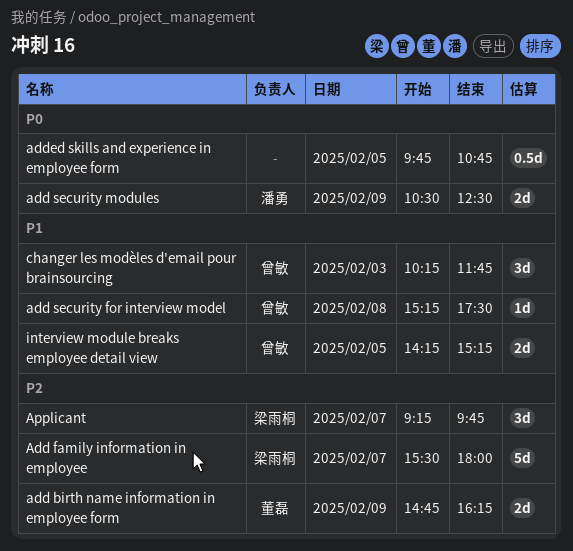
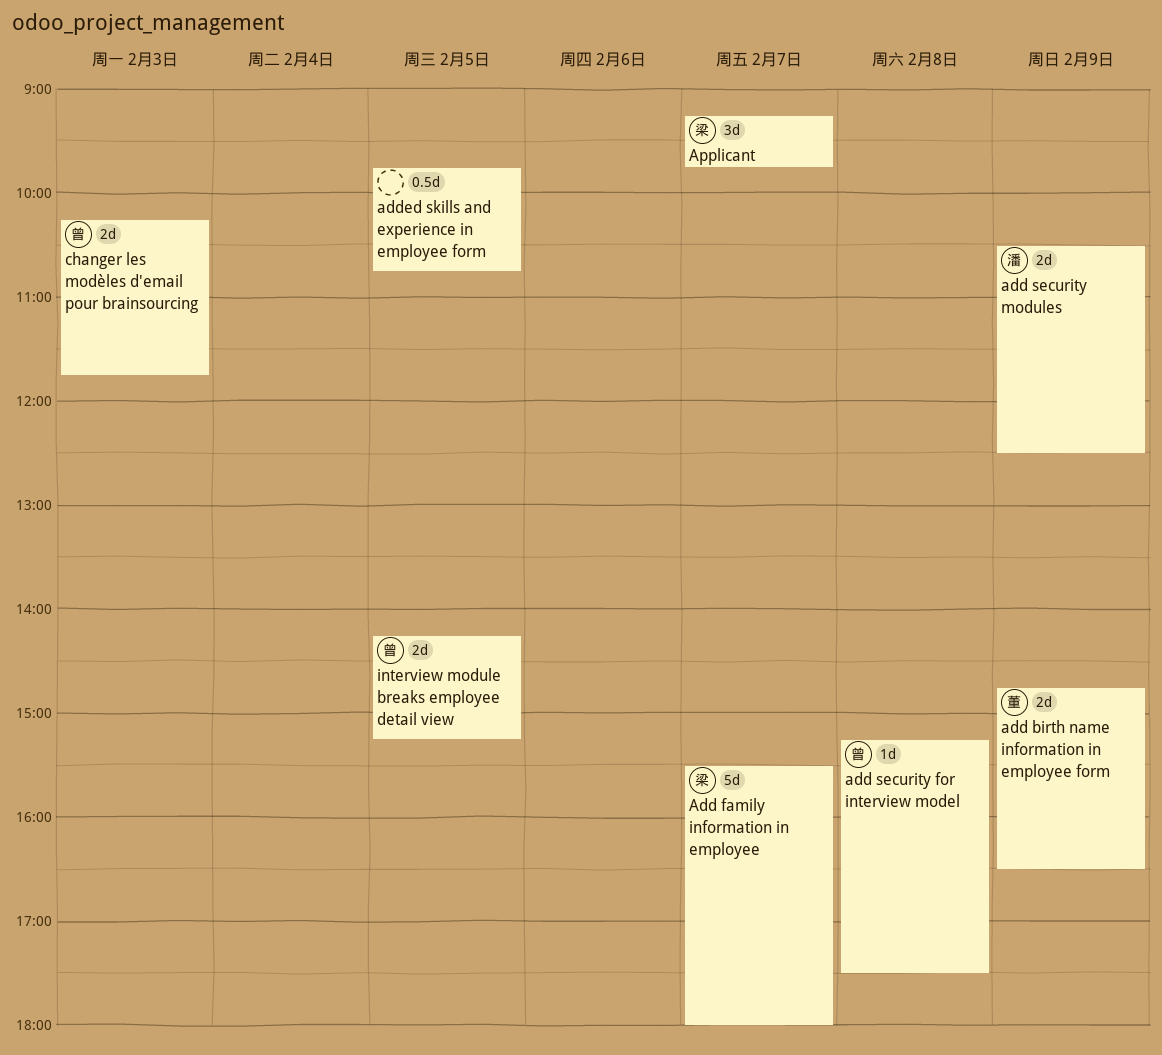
add birth name information in employee form, ends: 16:15 -> 16:30
changer les modèles d'email pour brainsourcing, estimate: 3d -> 2d

